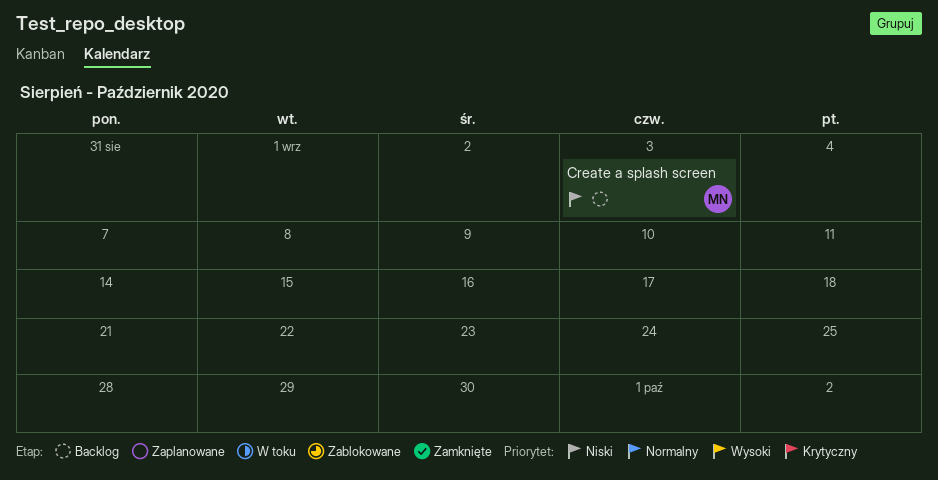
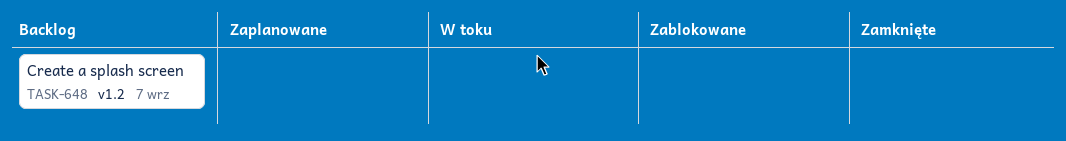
Create a splash screen, due: Sep 3 -> Sep 7

